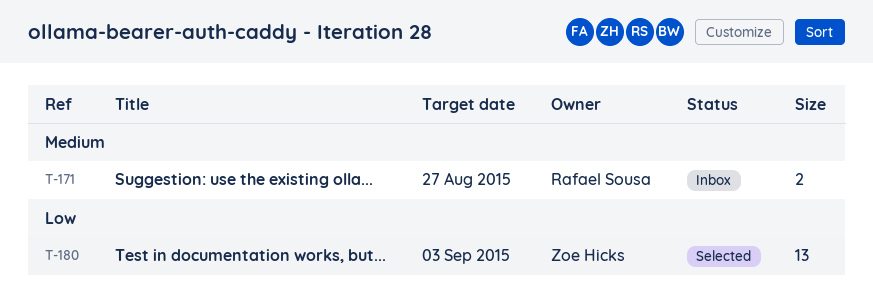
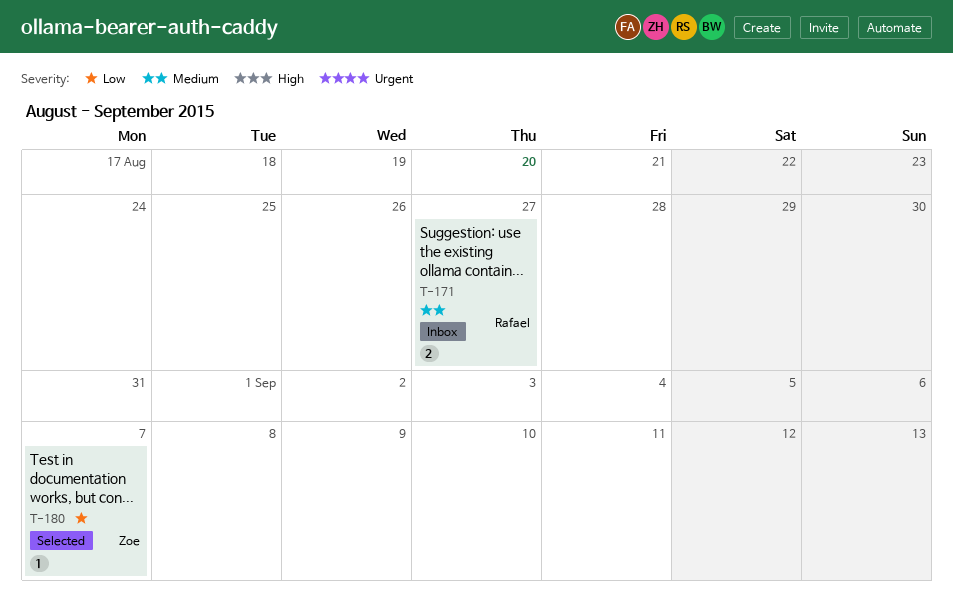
T-180, estimate: 13 -> 1
T-180, due: Sep 3 -> Sep 7

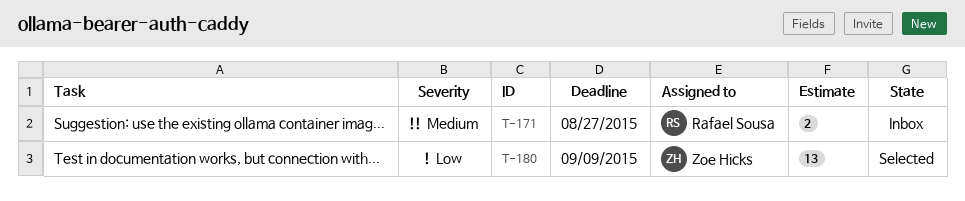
T-180, estimate: 1 -> 13
T-180, due: Sep 7 -> Sep 9

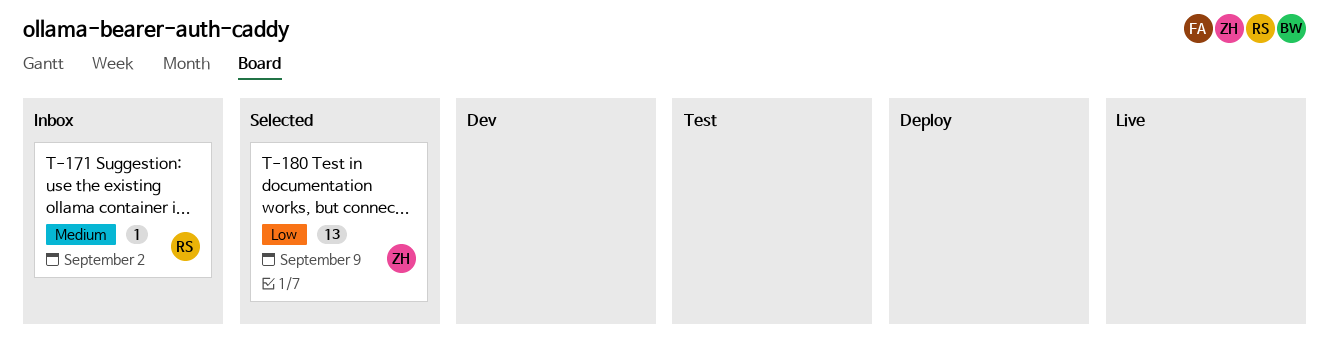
T-171, estimate: 2 -> 1
T-171, due: Aug 27 -> Sep 2

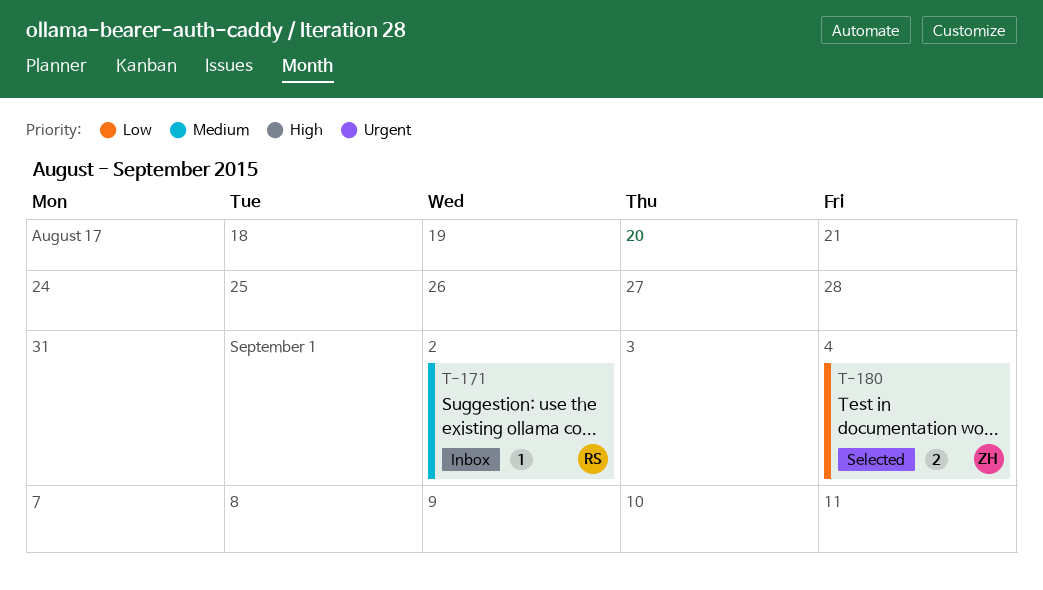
T-180, estimate: 13 -> 2
T-180, due: Sep 9 -> Sep 4

